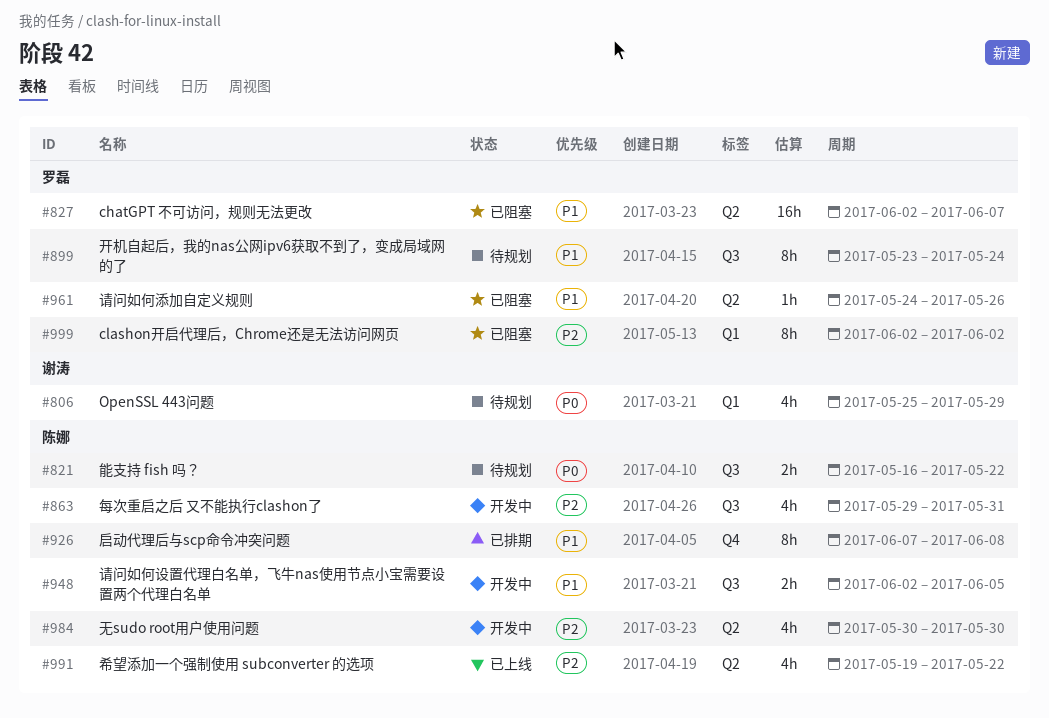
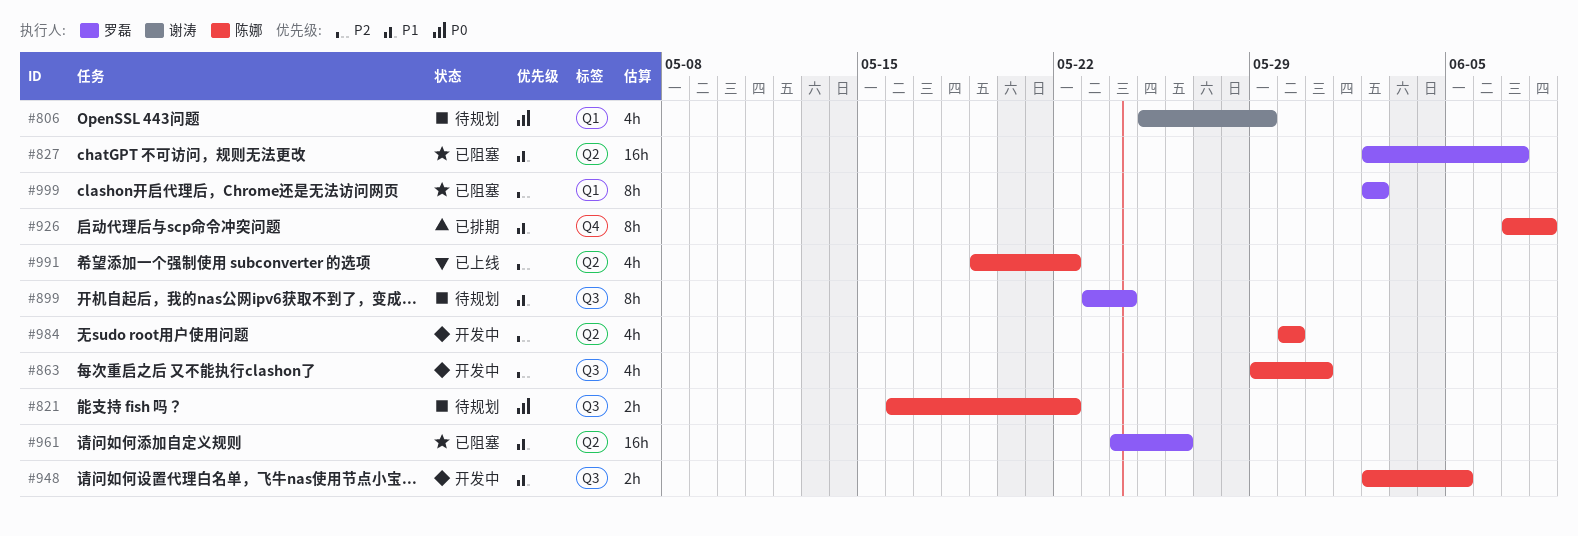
#961, estimate: 1h -> 16h

